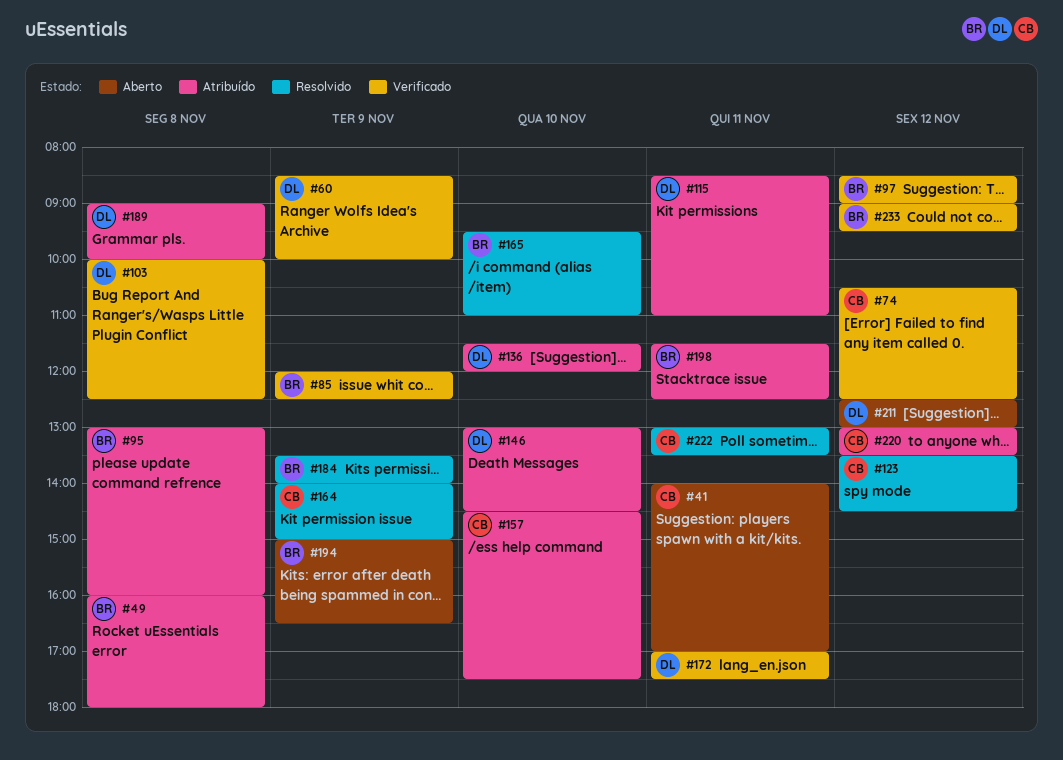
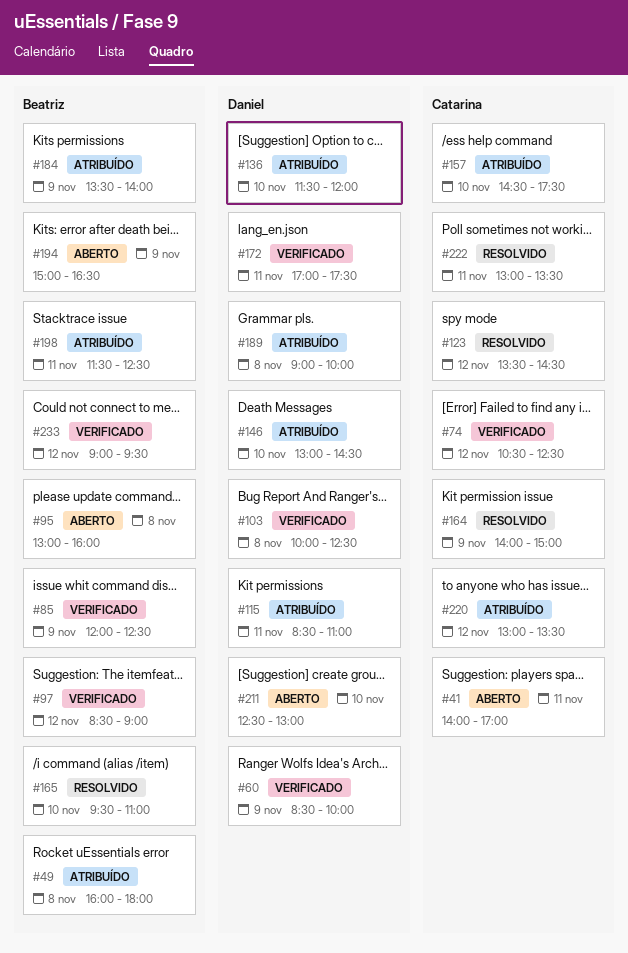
#95, status: Atribuído -> Aberto
#184, status: Resolvido -> Atribuído
#211, day: Nov 12 -> Nov 10

